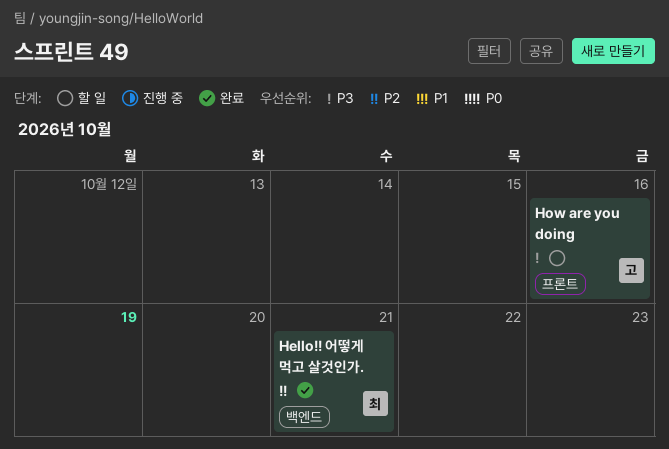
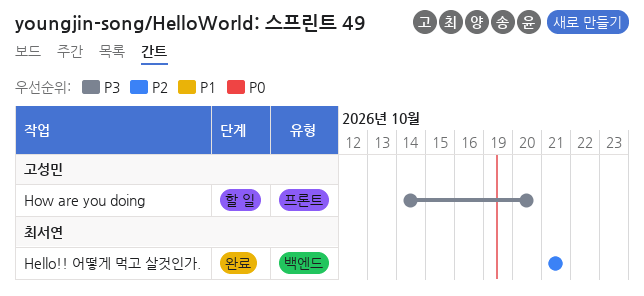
How are you doing, due: Oct 16 -> Oct 20

